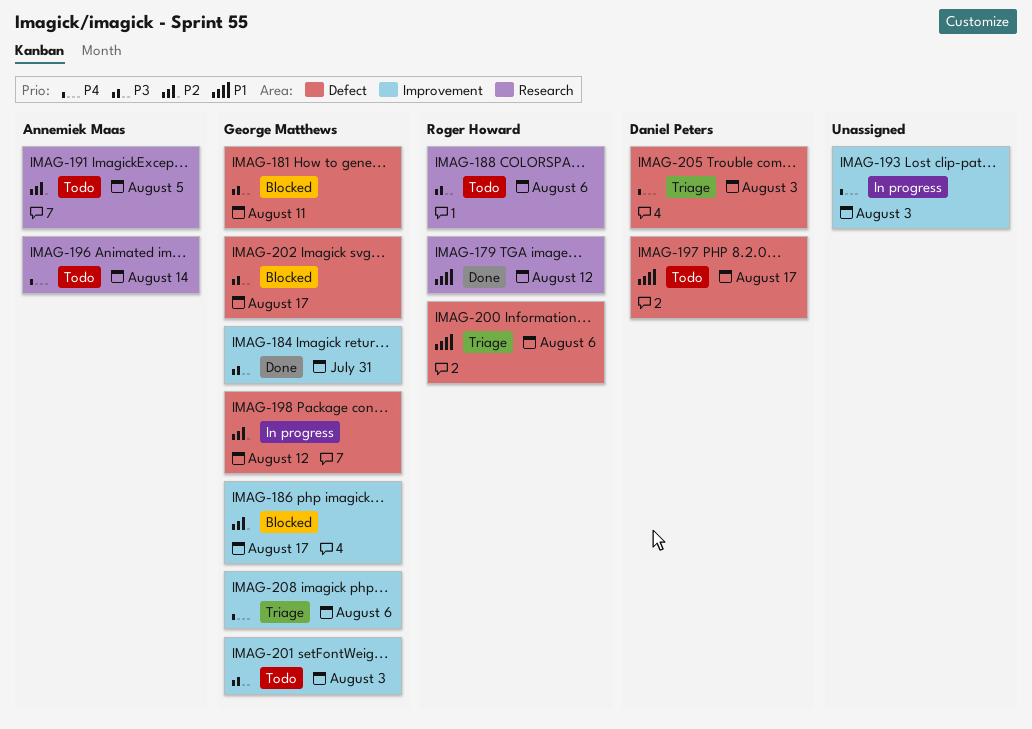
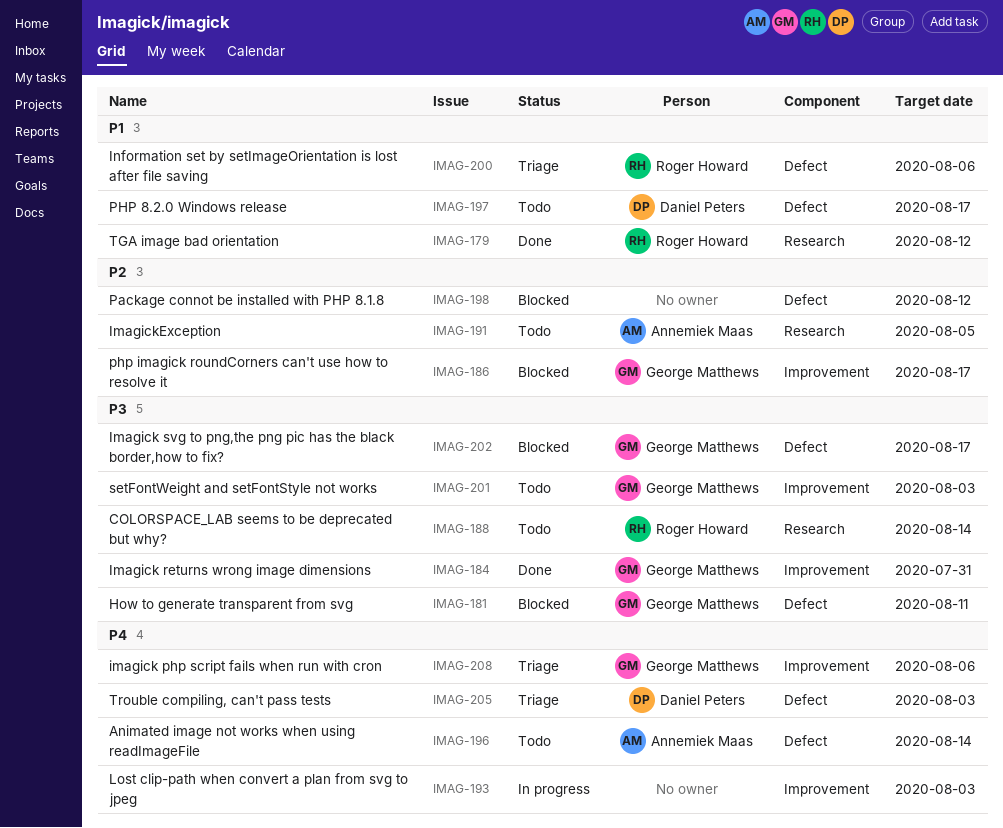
IMAG-188, due: Aug 6 -> Aug 14
IMAG-196, label: Research -> Defect
IMAG-198, status: In progress -> Blocked
IMAG-198, owner: George Matthews -> none

